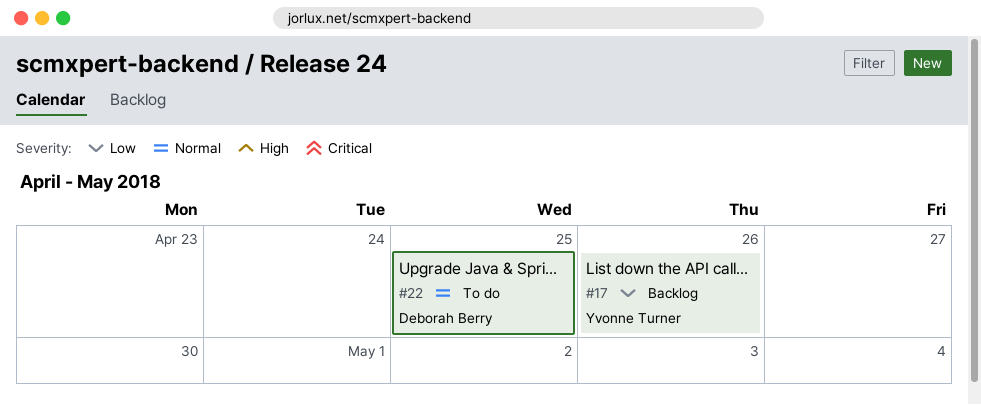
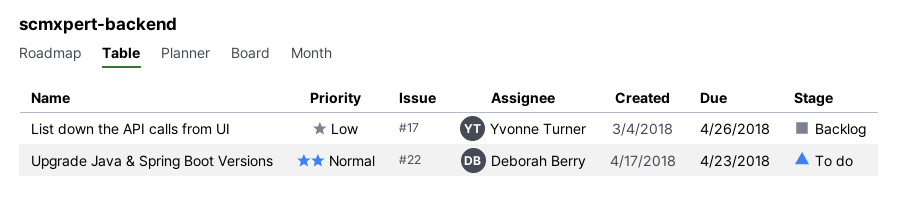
#22, due: Apr 25 -> Apr 23

